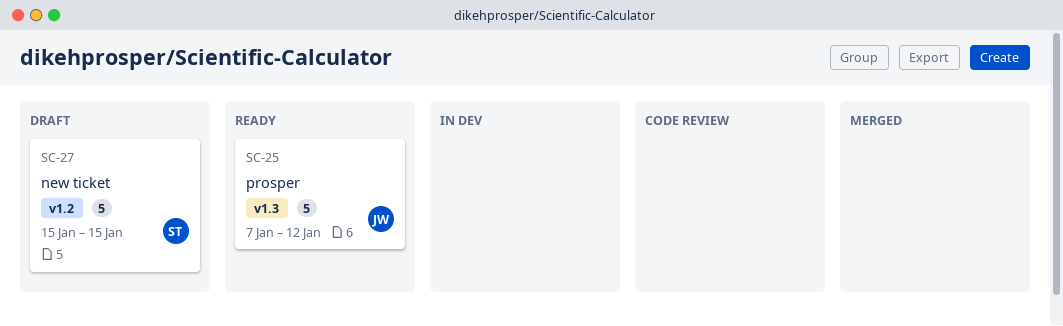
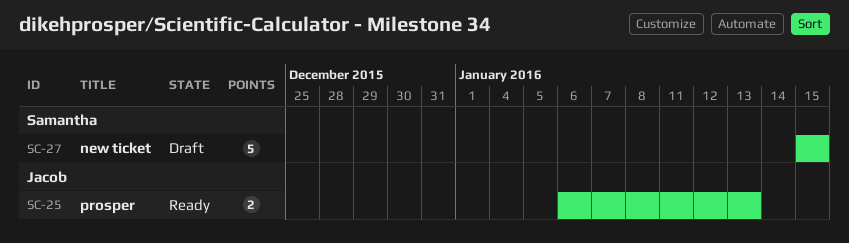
SC-25, estimate: 5 -> 2
SC-25, start: Jan 7 -> Jan 6
SC-25, due: Jan 12 -> Jan 13

